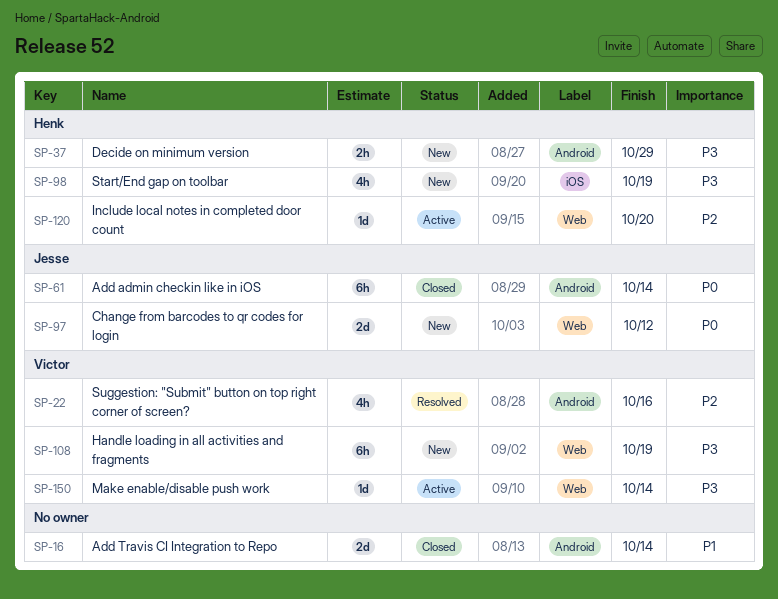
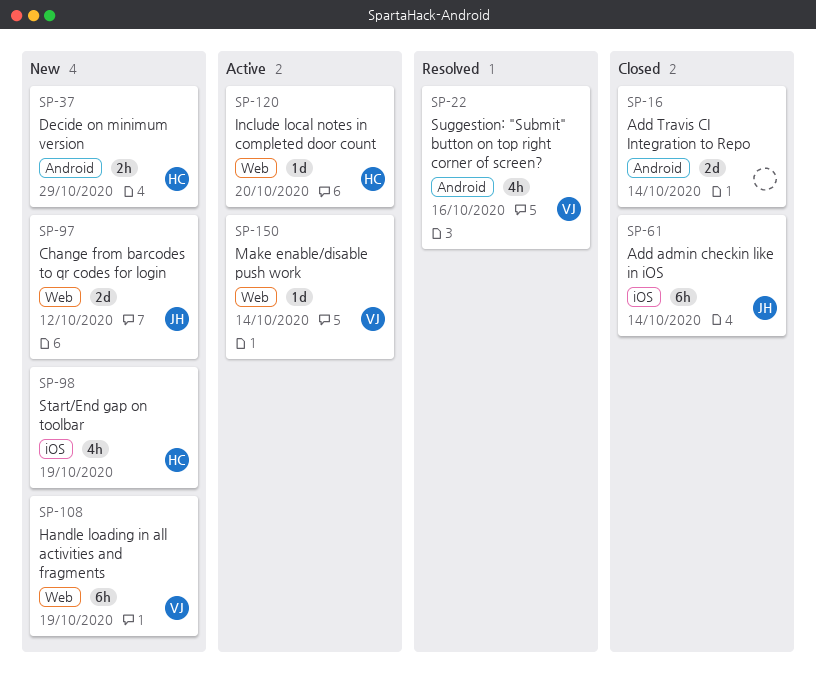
SP-61, label: Android -> iOS

